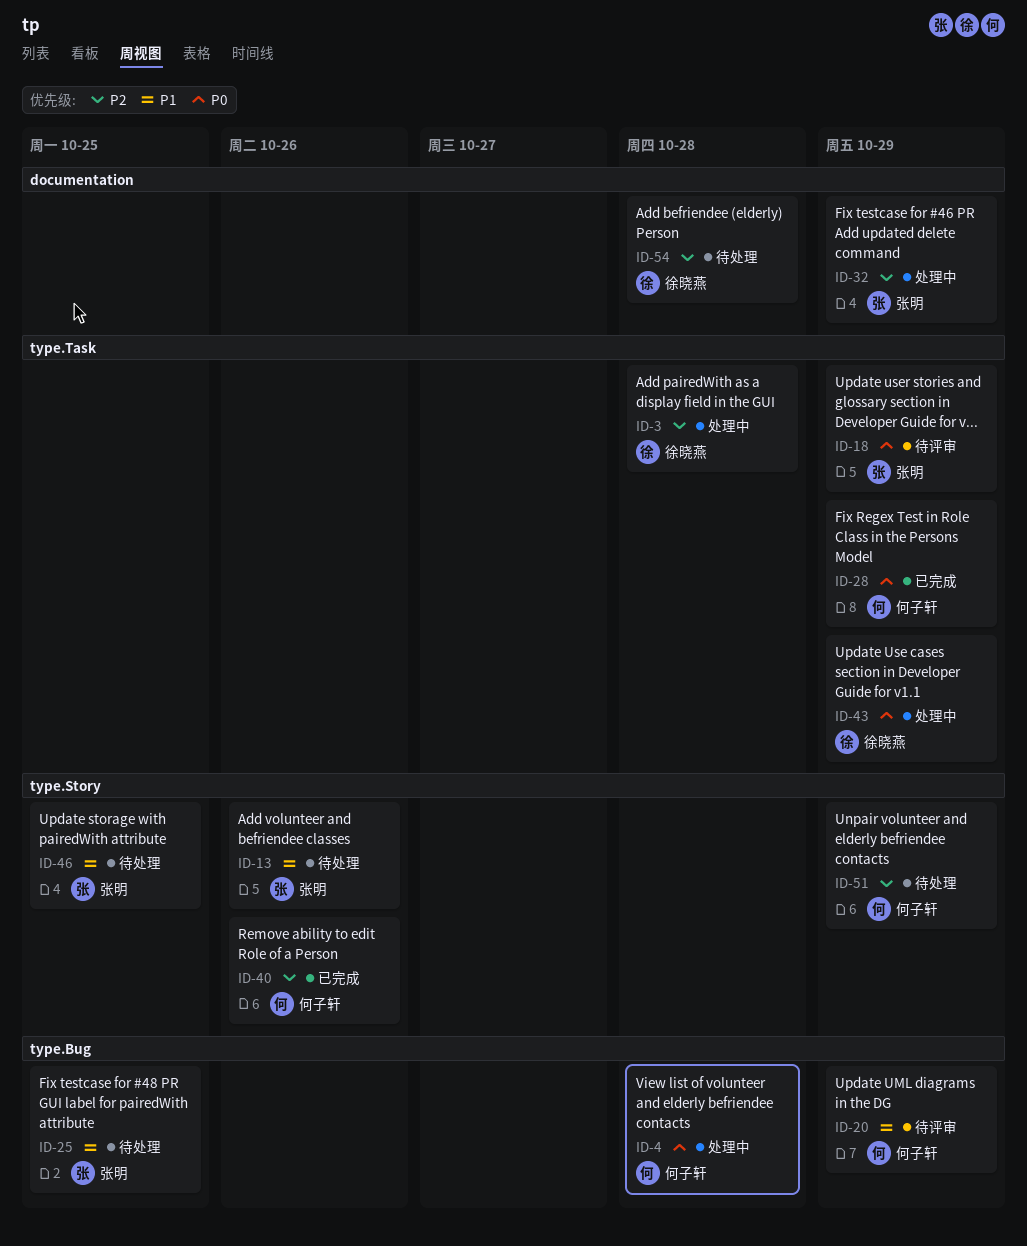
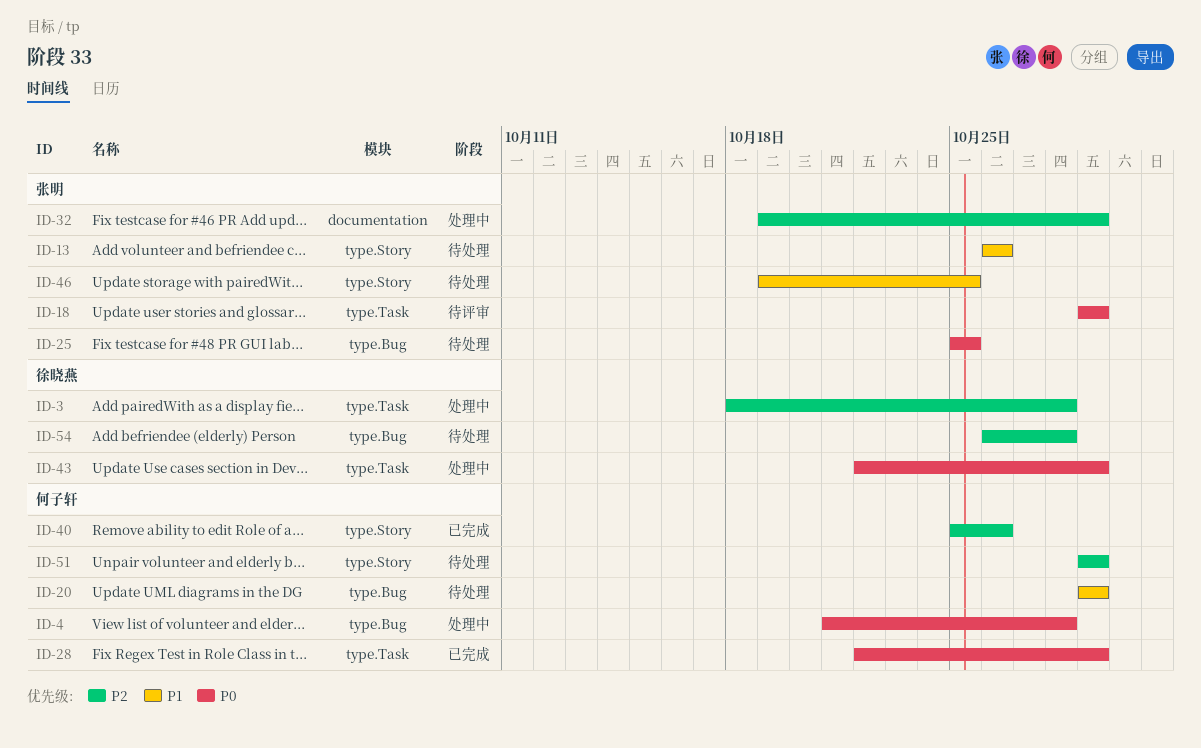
ID-20, status: 待评审 -> 待处理
ID-25, priority: P1 -> P0
ID-54, label: documentation -> type.Bug

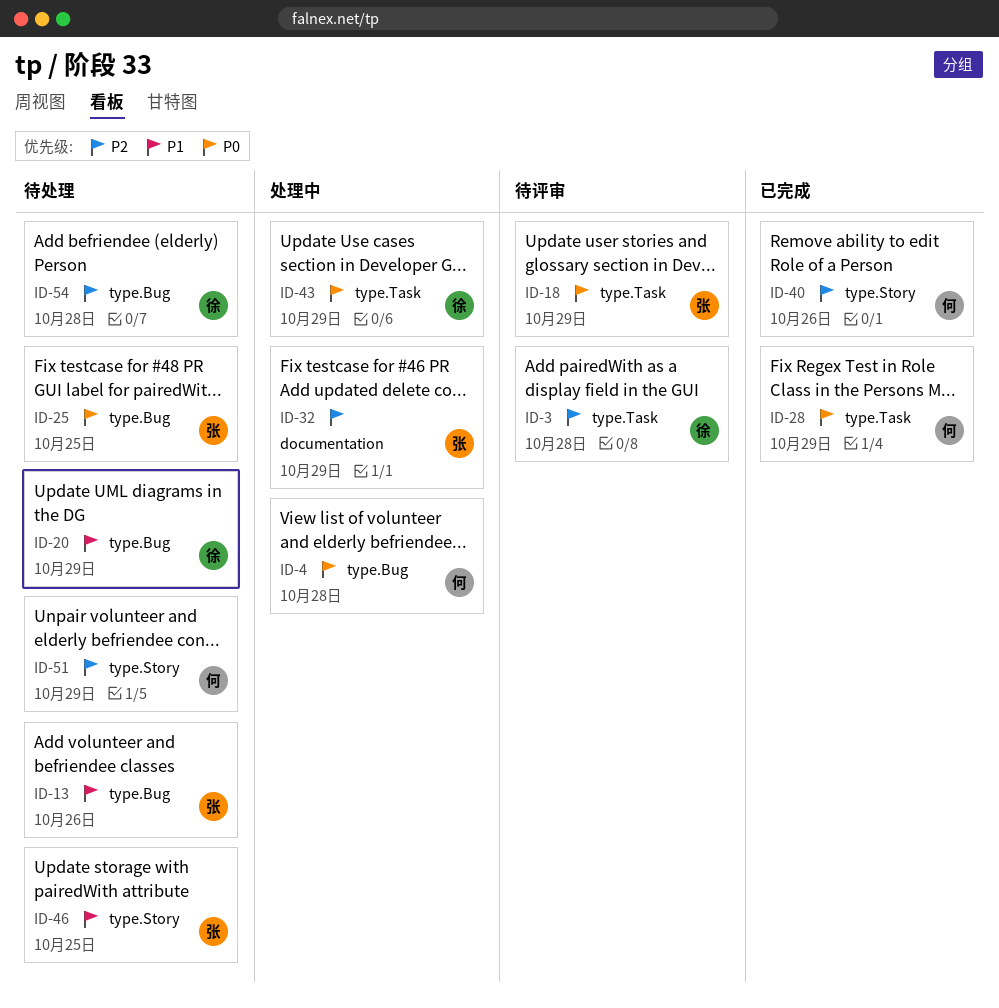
ID-3, status: 处理中 -> 待评审
ID-13, label: type.Story -> type.Bug
ID-20, owner: 何子轩 -> 徐晓燕

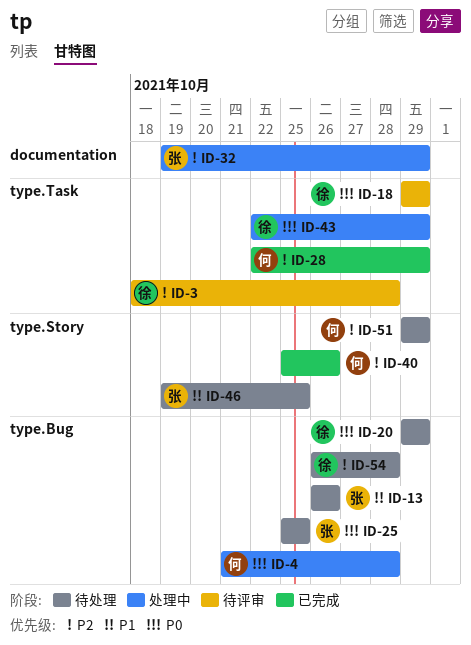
ID-18, owner: 张 -> 徐
ID-20, priority: P1 -> P0
ID-28, priority: P0 -> P2

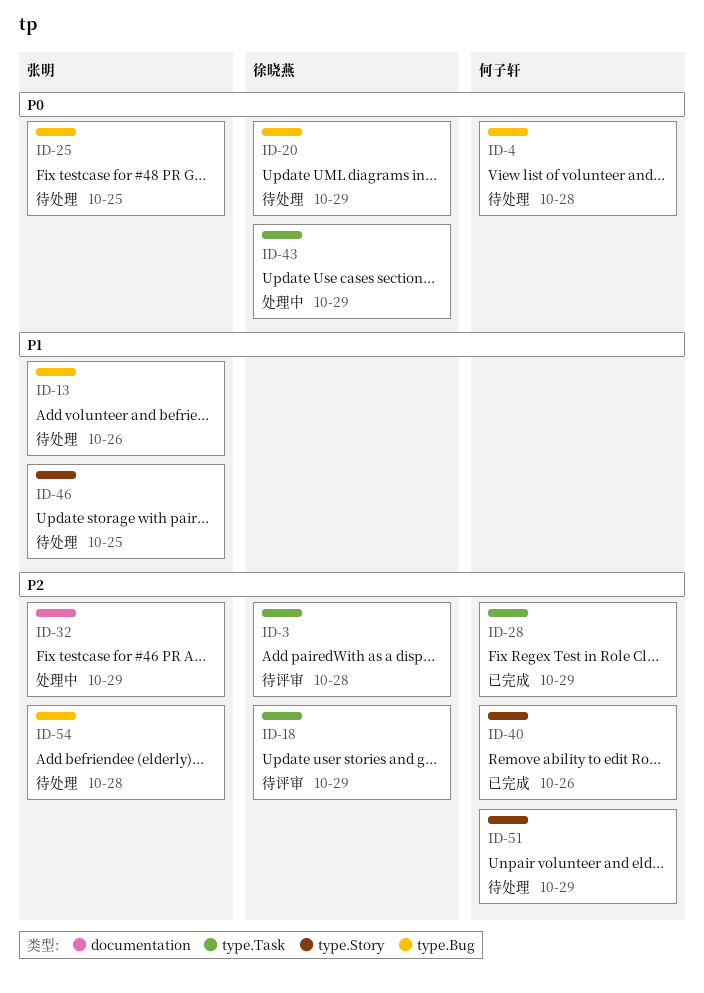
ID-4, status: 处理中 -> 待处理
ID-18, priority: P0 -> P2
ID-54, owner: 徐晓燕 -> 张明

